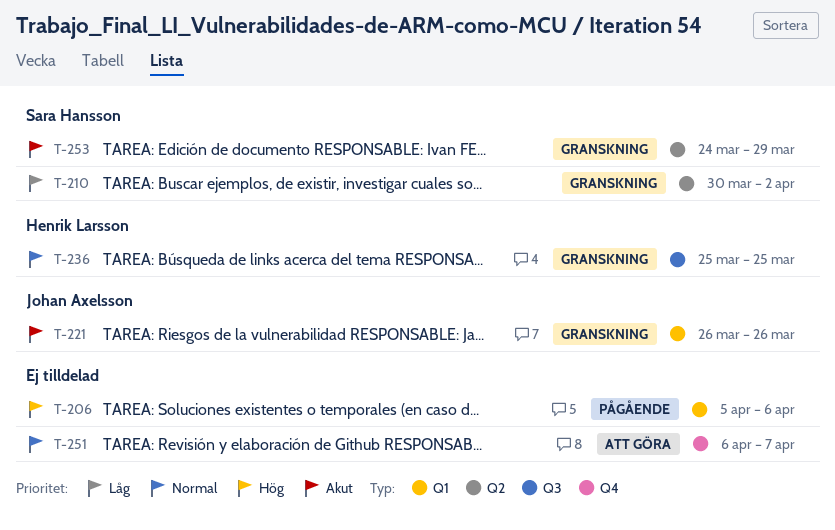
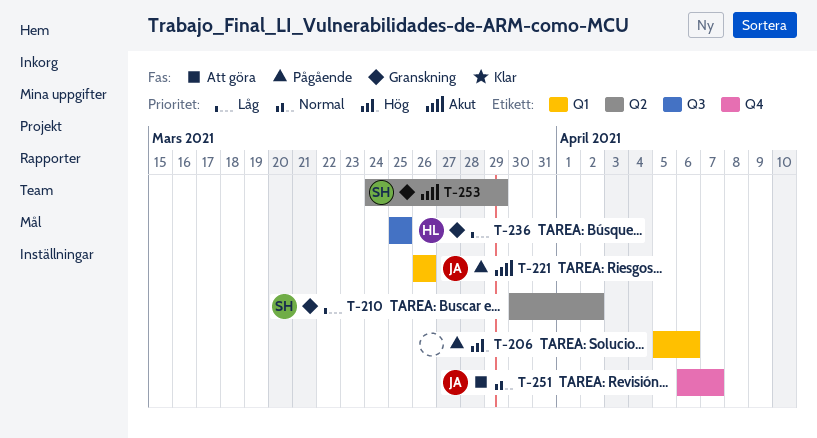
T-221, status: Granskning -> Pågående
T-236, priority: Normal -> Låg
T-251, owner: none -> Johan Axelsson

